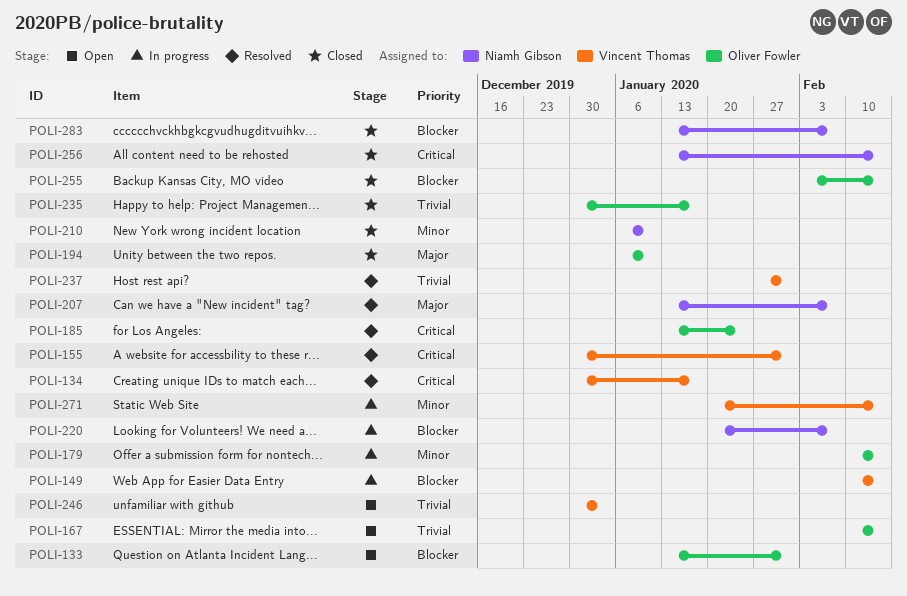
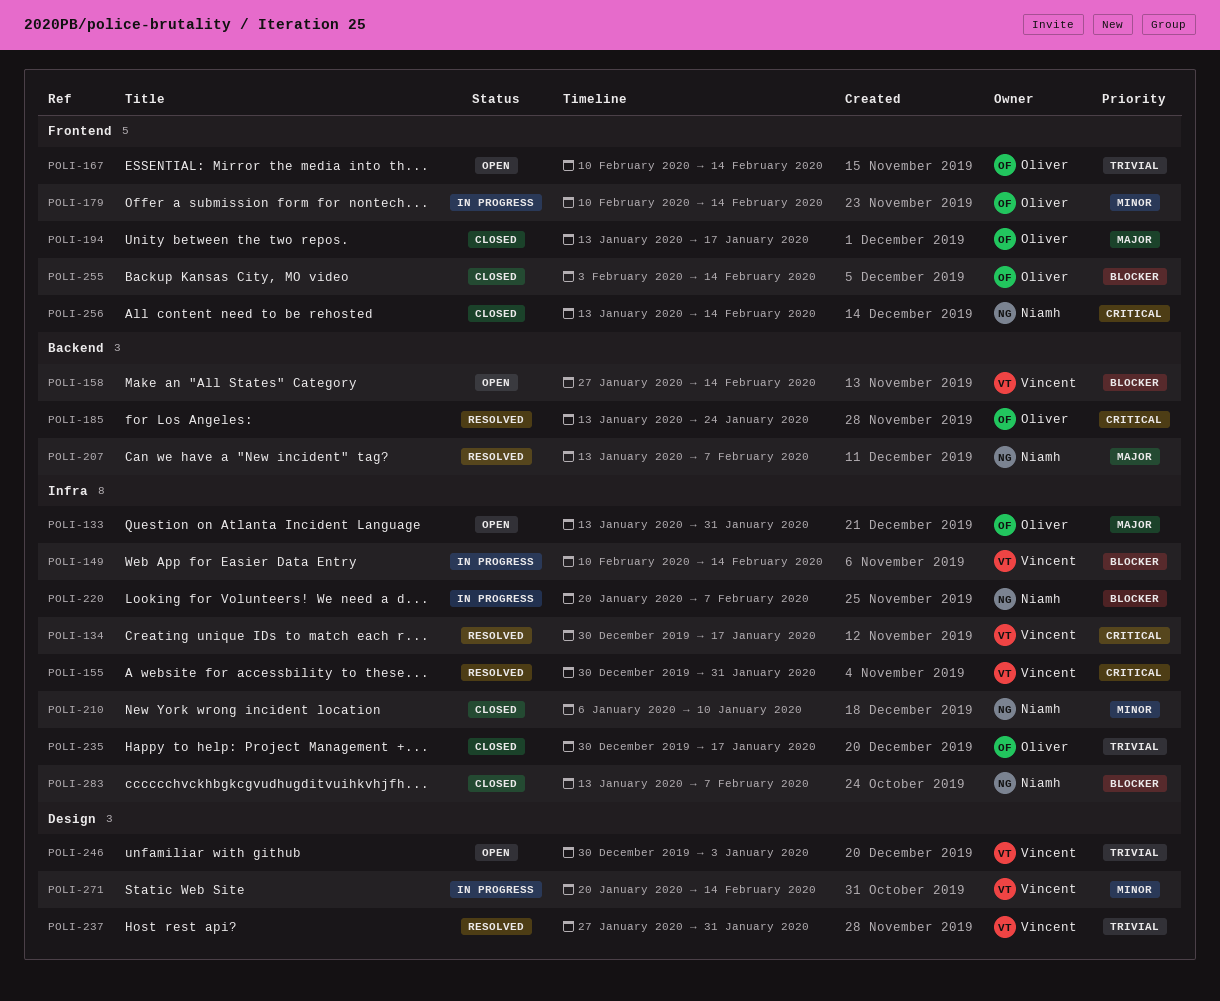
POLI-133, priority: Blocker -> Major
POLI-158: none -> present
POLI-194, start: Jan 6 -> Jan 13
POLI-194, due: Jan 10 -> Jan 17

